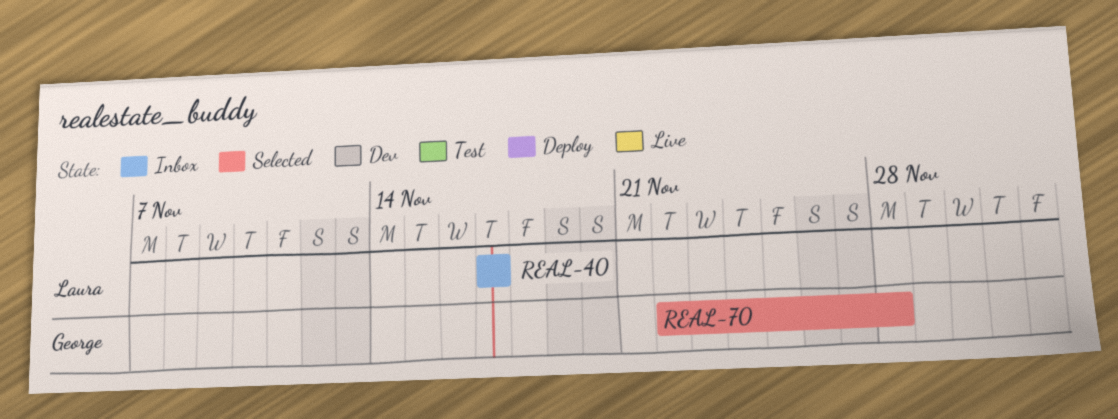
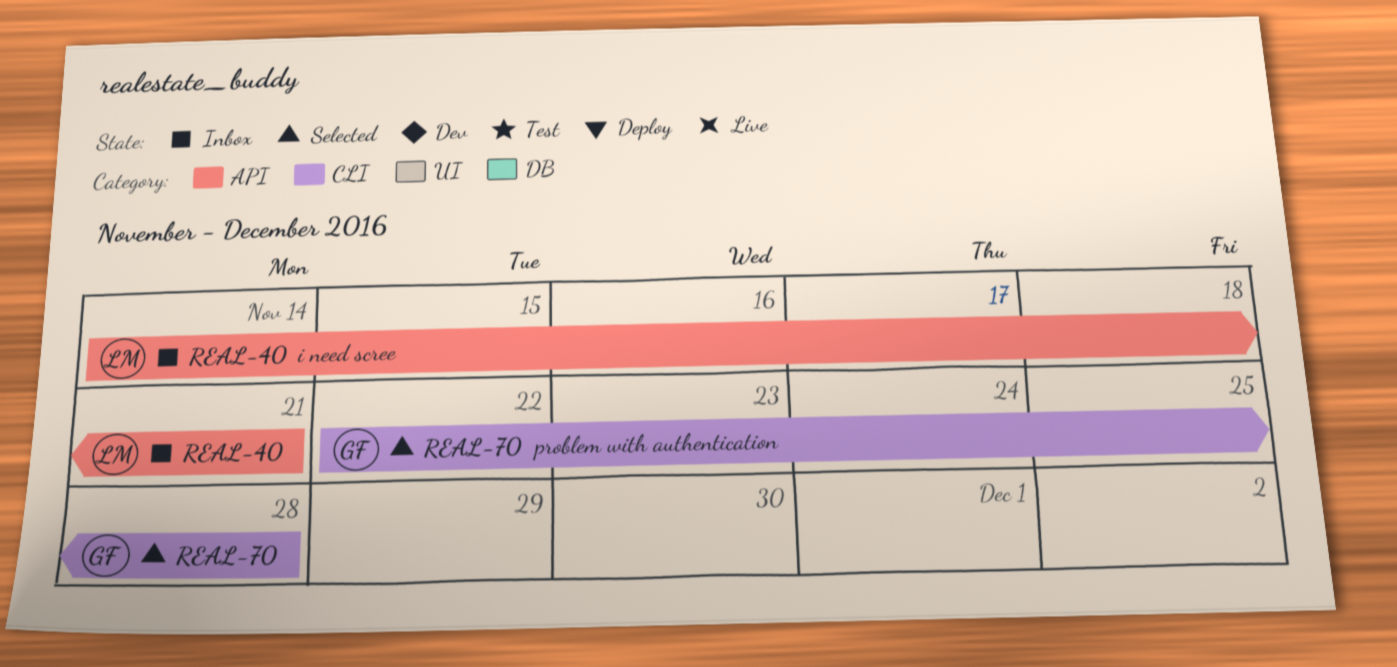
REAL-40, start: Nov 17 -> Nov 14
REAL-40, due: Nov 17 -> Nov 21

